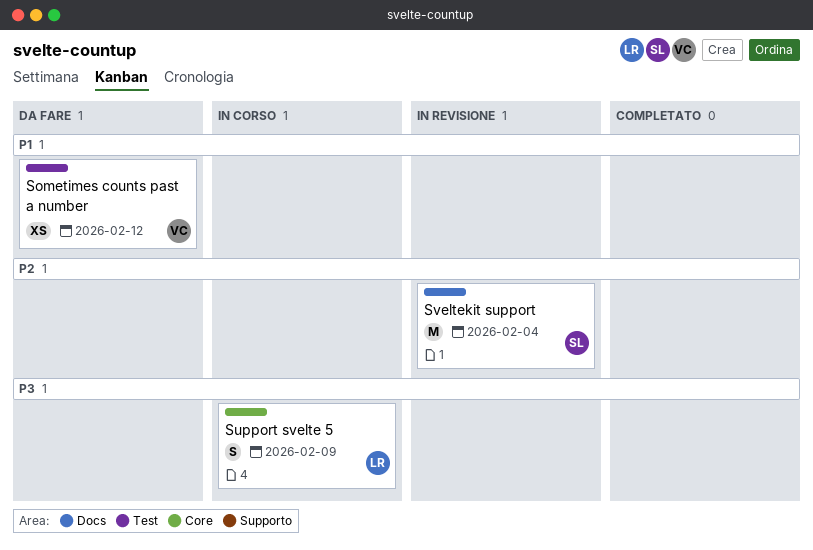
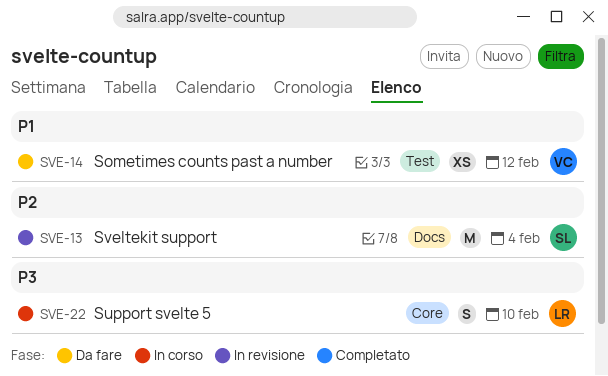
Support svelte 5, due: Feb 9 -> Feb 10

